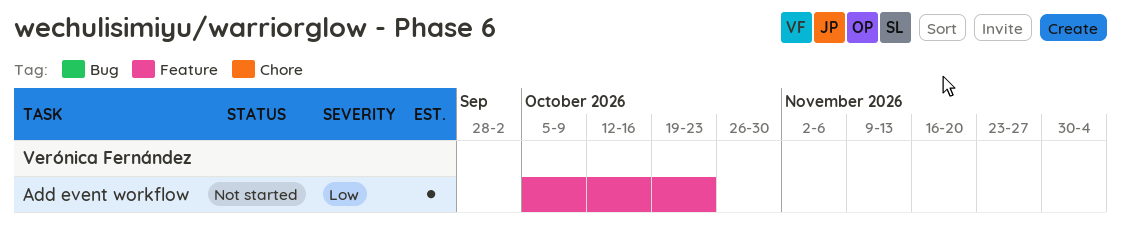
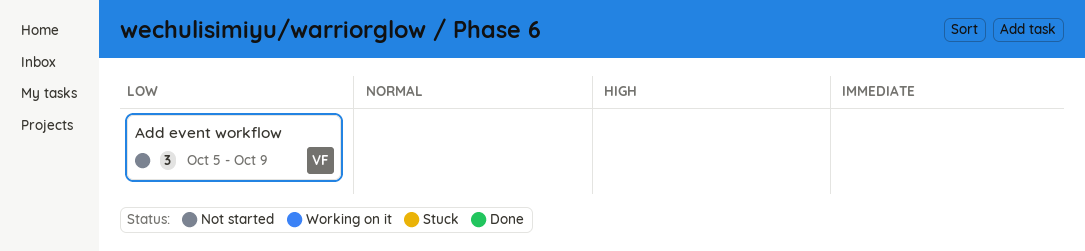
Add event workflow, estimate: 1 -> 3
Add event workflow, due: Oct 23 -> Oct 9

